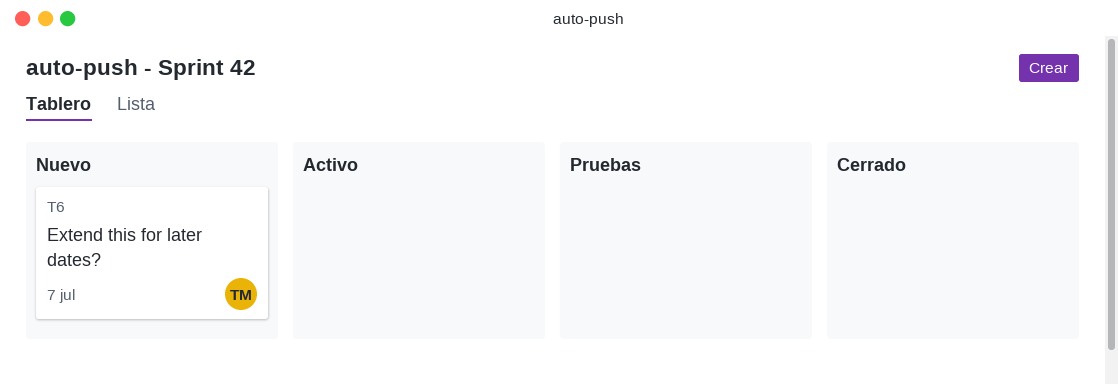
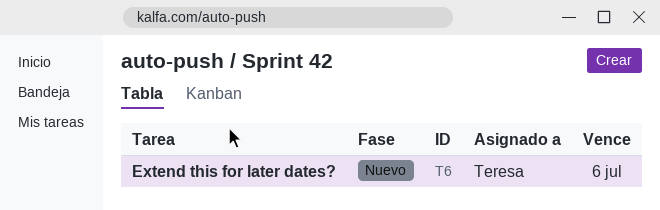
T6, due: Jul 7 -> Jul 6

